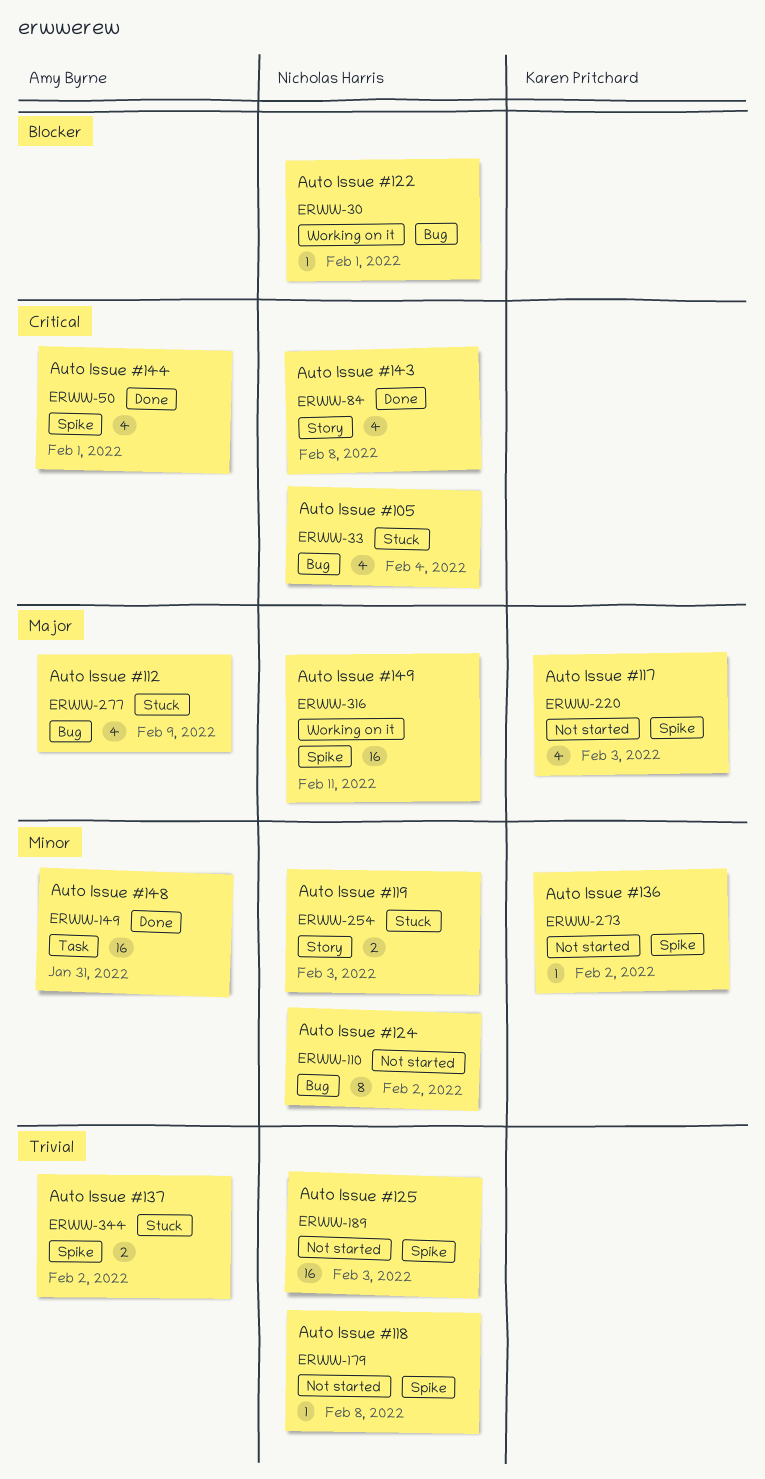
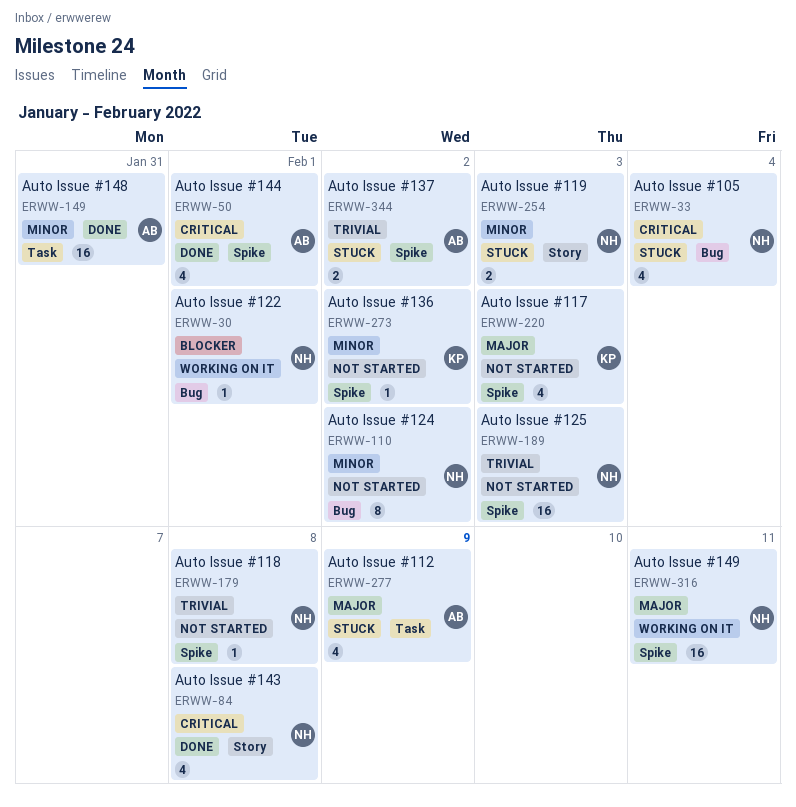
ERWW-277, label: Bug -> Task

